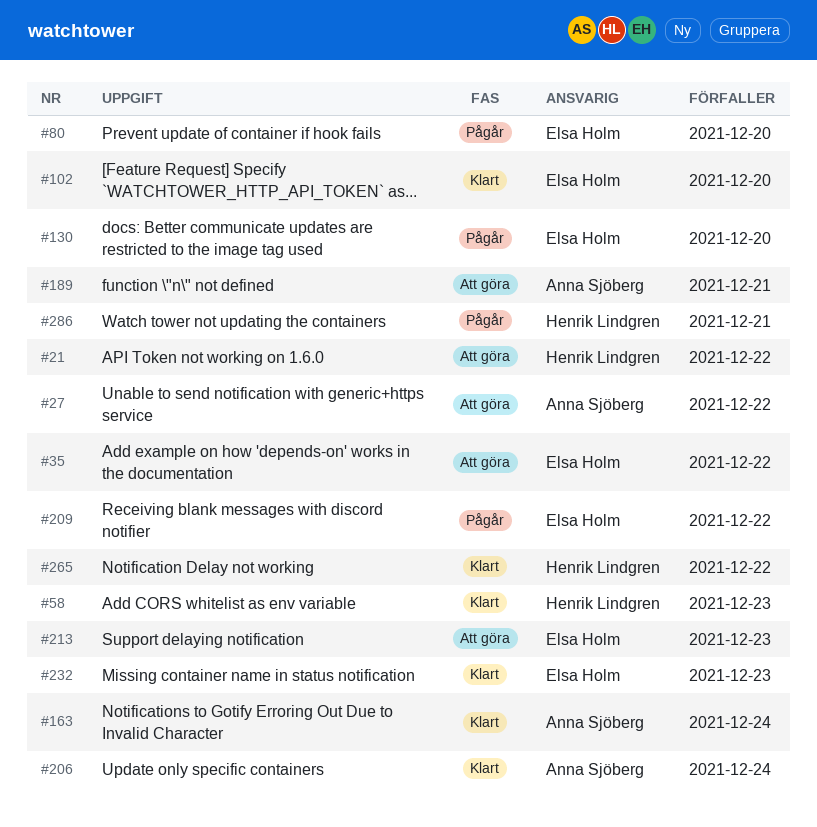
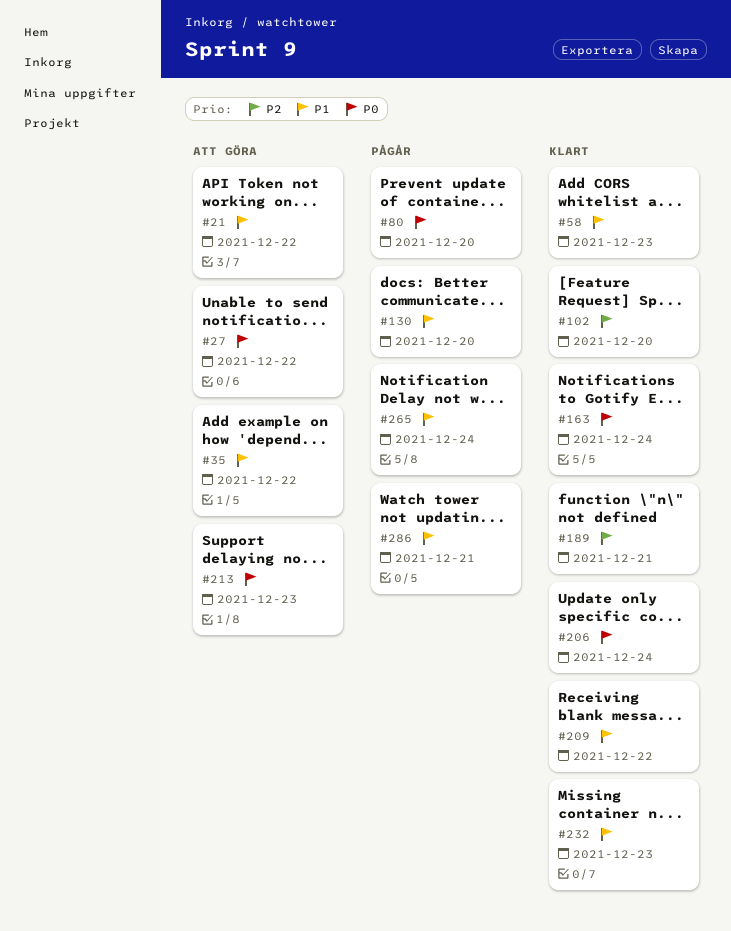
#189, status: Att göra -> Klart
#209, status: Pågår -> Klart
#265, status: Klart -> Pågår
#265, due: Dec 22 -> Dec 24

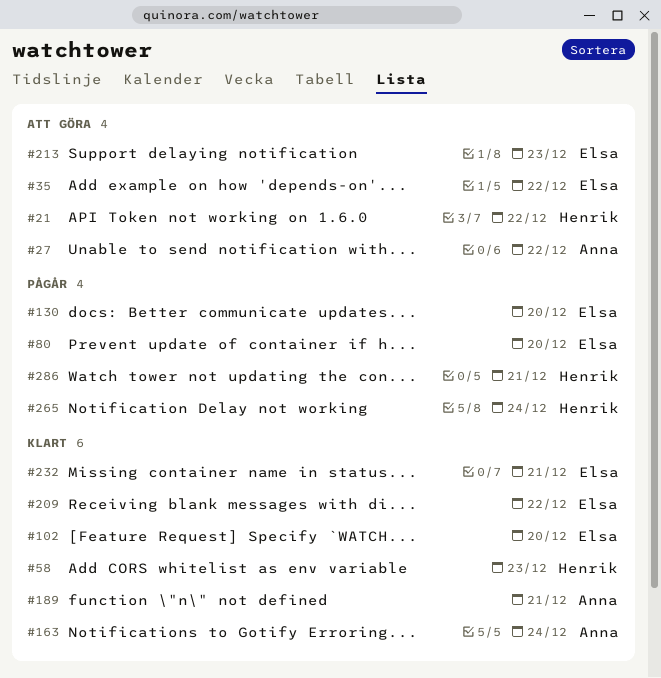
#206: present -> none
#232, due: Dec 23 -> Dec 21

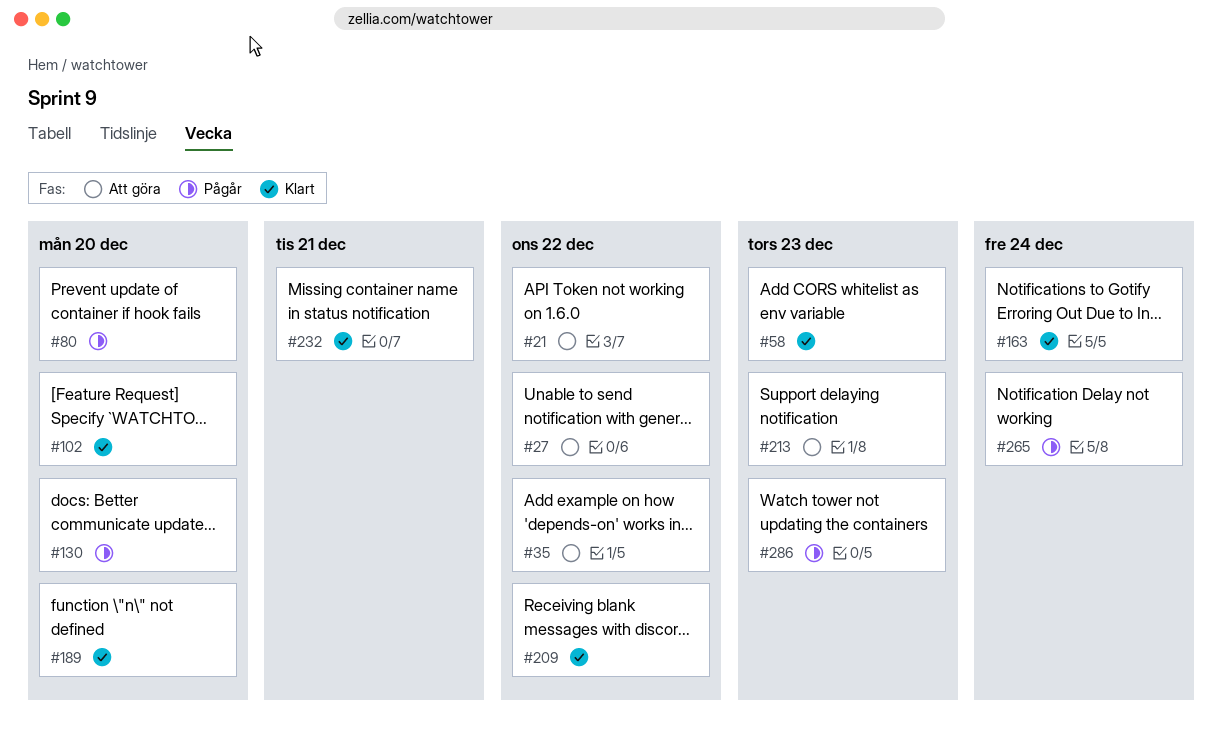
#189, due: Dec 21 -> Dec 20
#286, due: Dec 21 -> Dec 23

